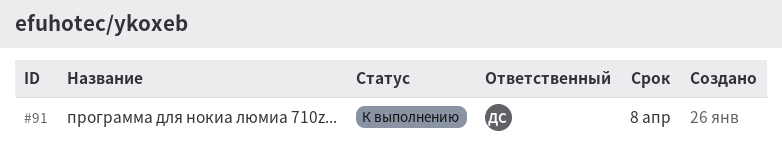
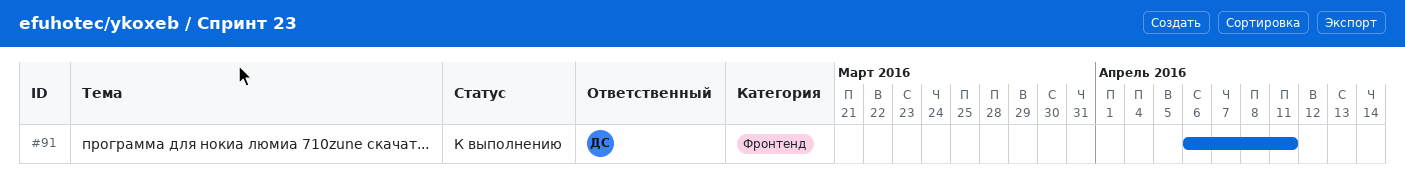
#91, due: Apr 8 -> Apr 11

